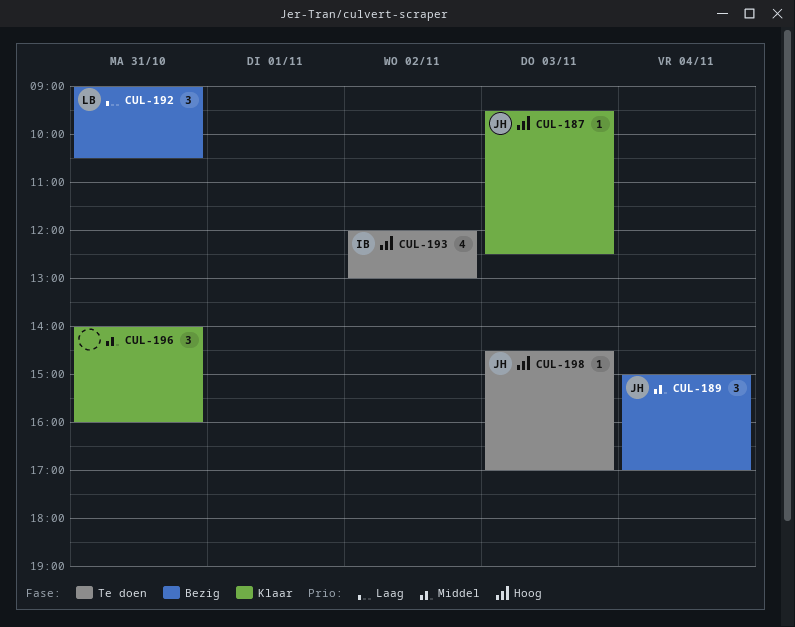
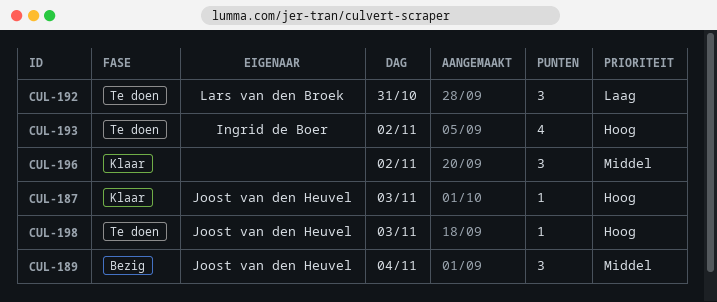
CUL-192, status: Bezig -> Te doen
CUL-196, day: Oct 31 -> Nov 2

